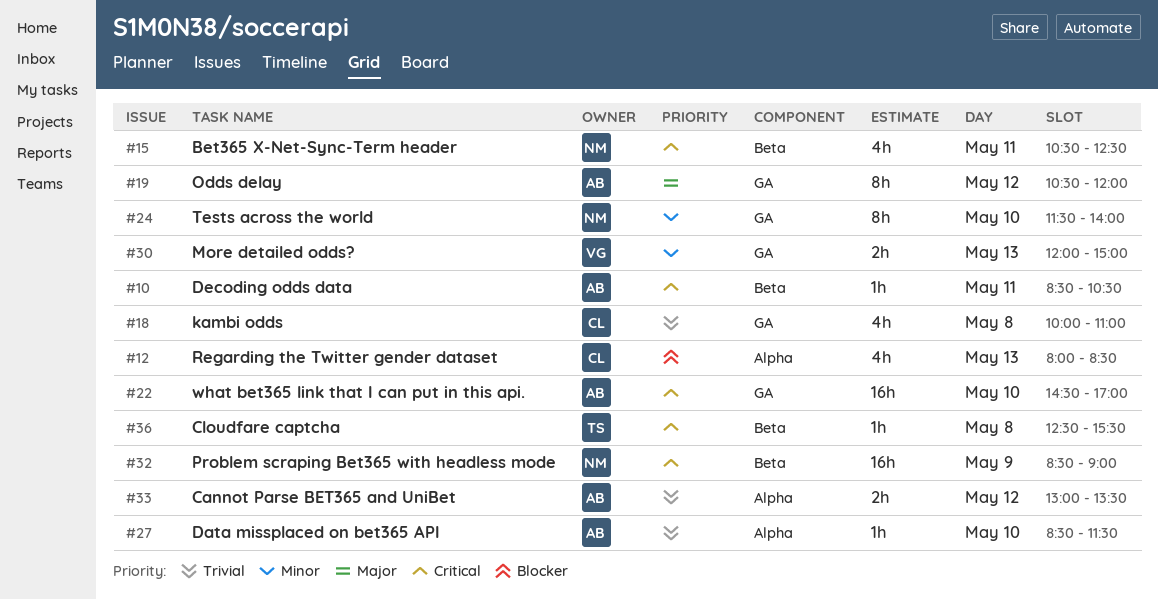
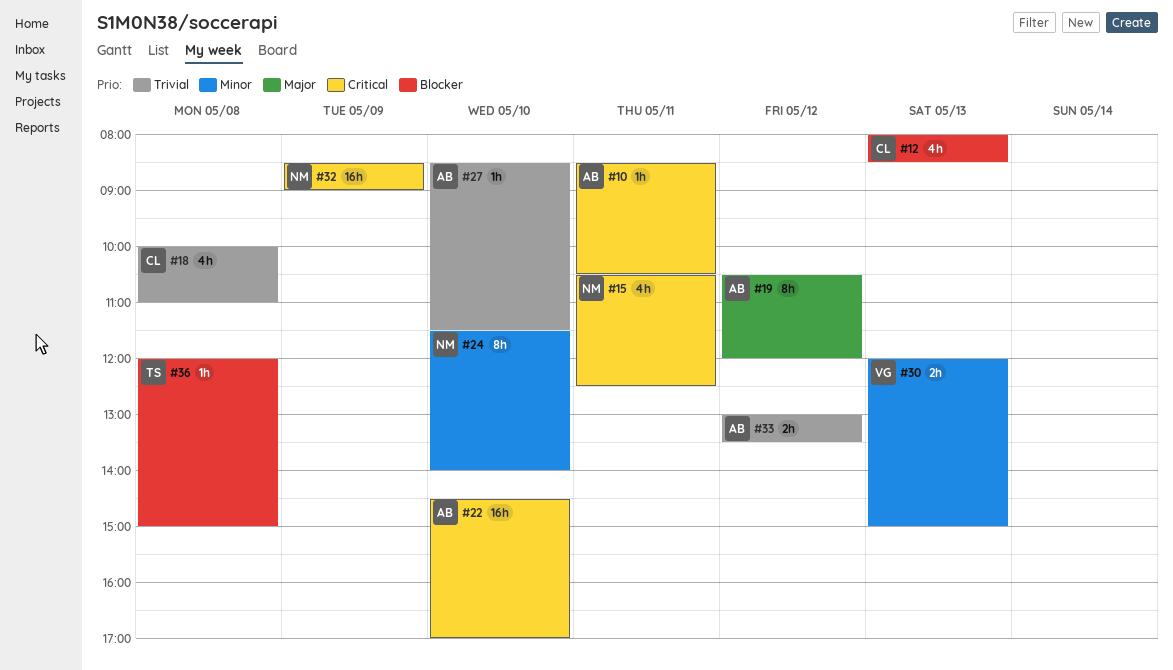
#36, priority: Critical -> Blocker
#36, begins: 12:30 -> 12:00
#36, ends: 15:30 -> 15:00

